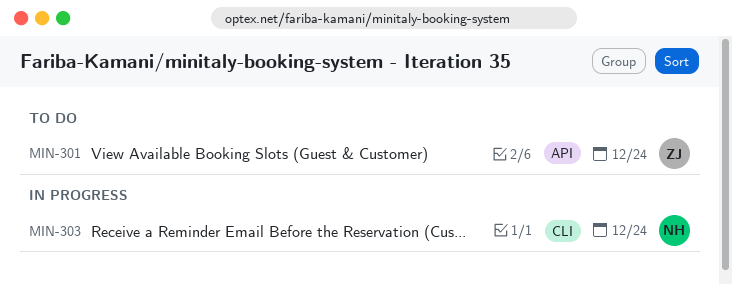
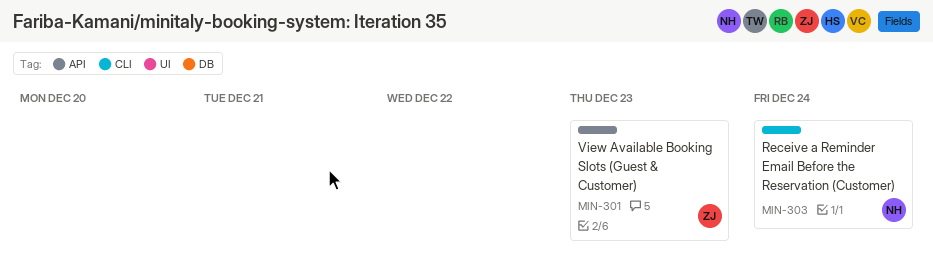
MIN-301, due: Dec 24 -> Dec 23

